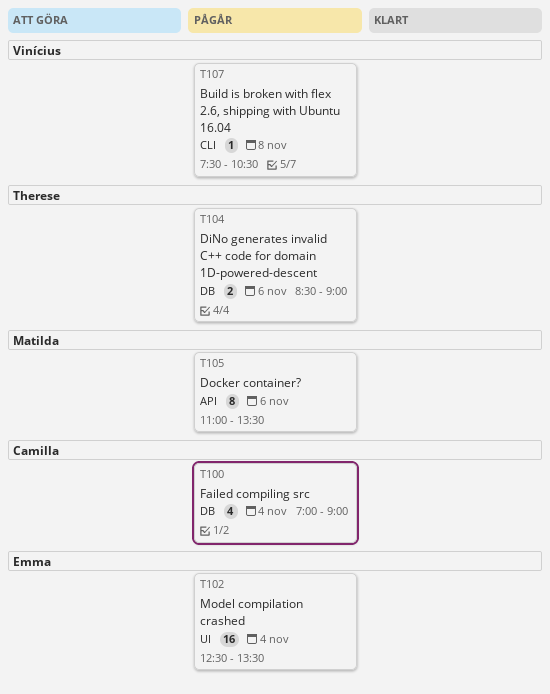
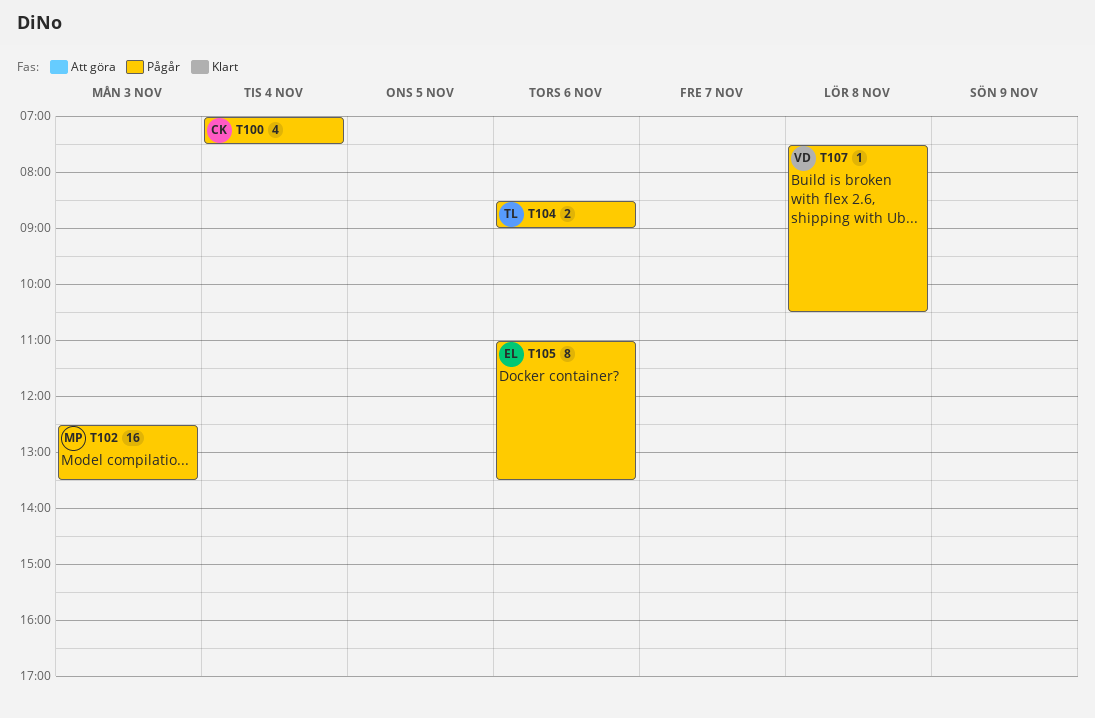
T100, ends: 09:00 -> 07:30
T102, owner: Emma -> Matilda
T102, day: Nov 4 -> Nov 3
T105, owner: Matilda -> Emma

